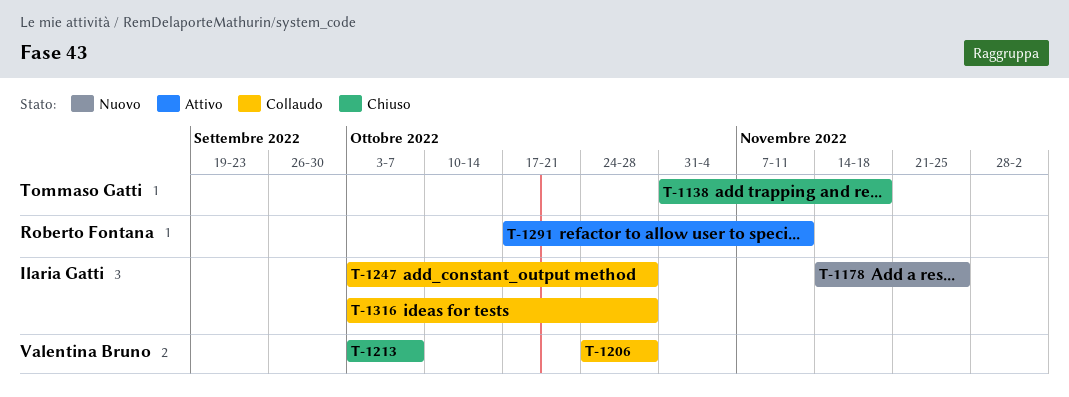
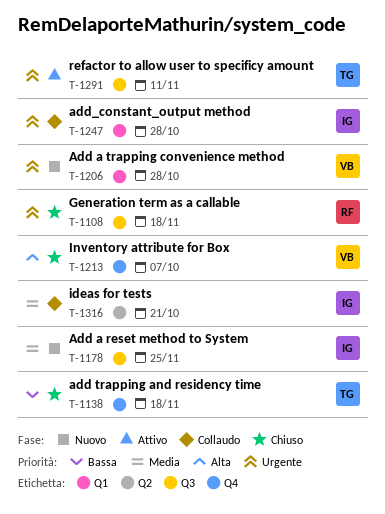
T-1108: none -> present
T-1206, status: Collaudo -> Nuovo
T-1291, owner: Roberto Fontana -> Tommaso Gatti
T-1316, due: Oct 28 -> Oct 21

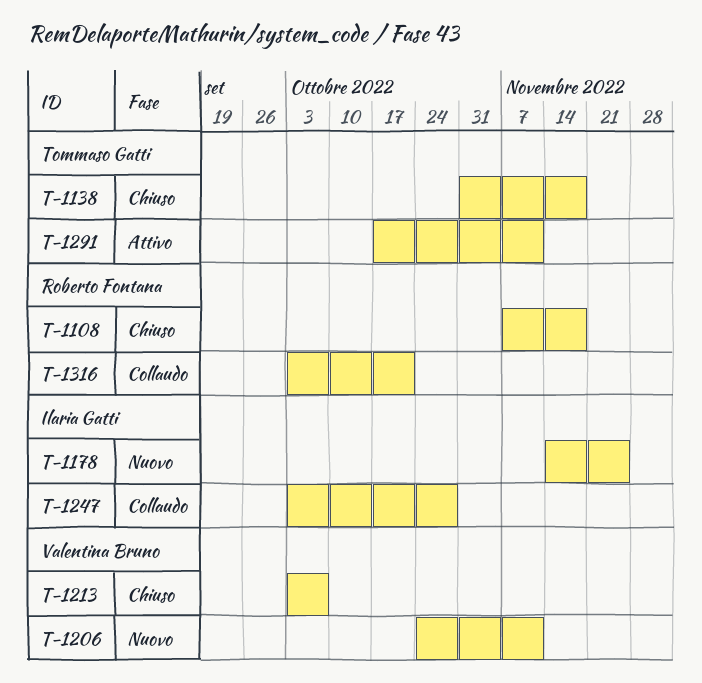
T-1206, due: Oct 28 -> Nov 11
T-1316, owner: Ilaria Gatti -> Roberto Fontana

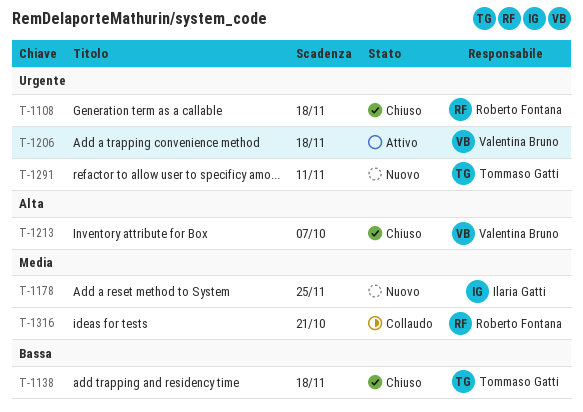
T-1206, status: Nuovo -> Attivo
T-1206, due: Nov 11 -> Nov 18
T-1247: present -> none
T-1291, status: Attivo -> Nuovo

